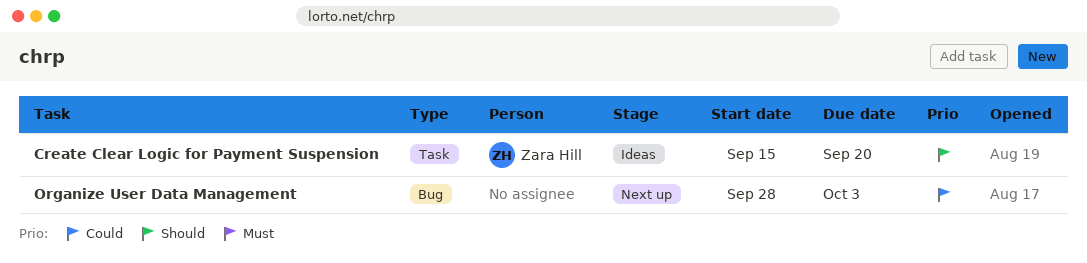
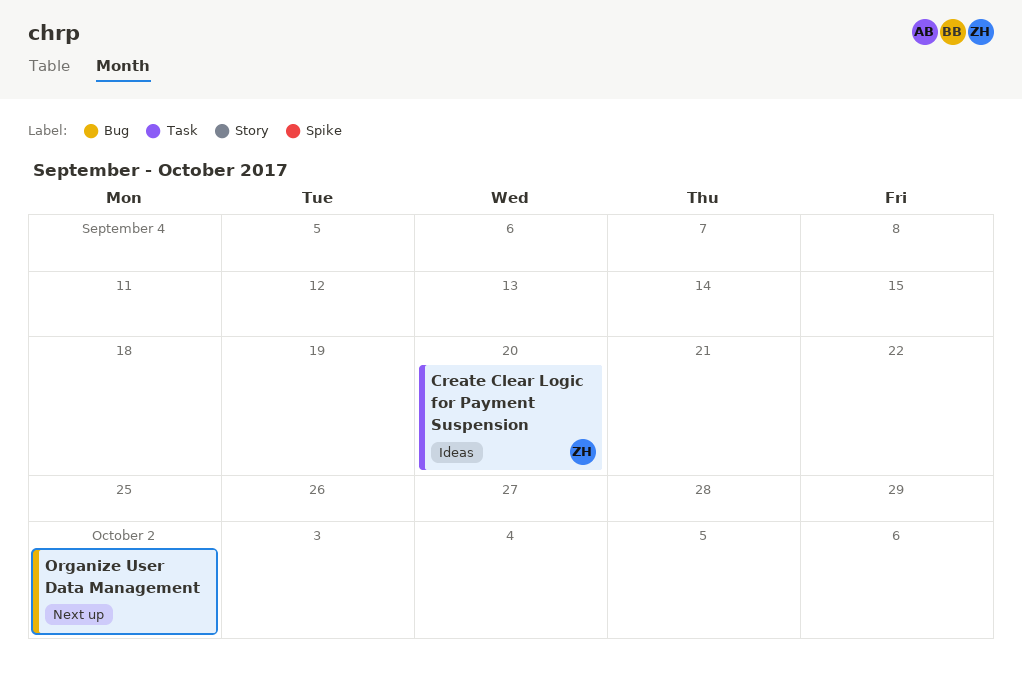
Organize User Data Management, due: Oct 3 -> Oct 2

